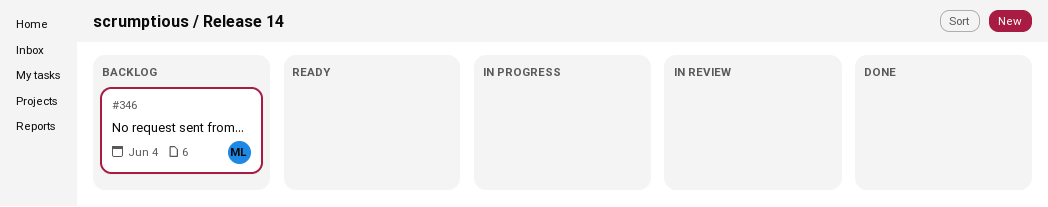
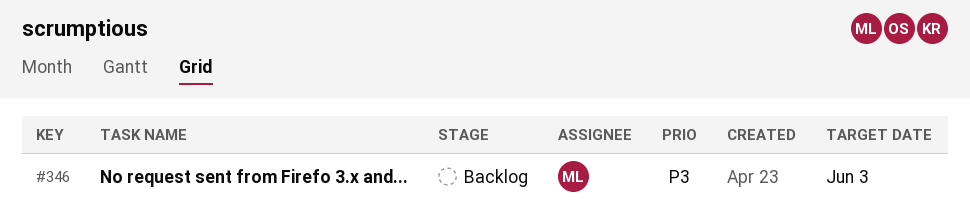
#346, due: Jun 4 -> Jun 3

